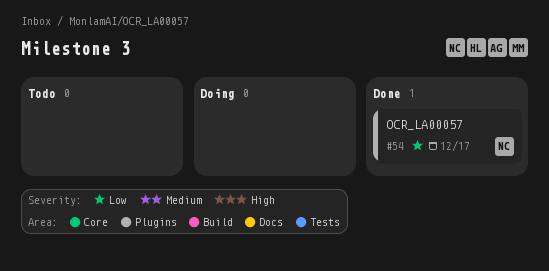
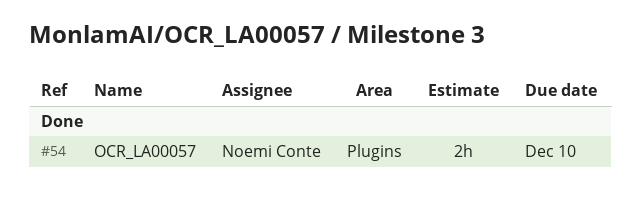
#54, due: Dec 17 -> Dec 10

